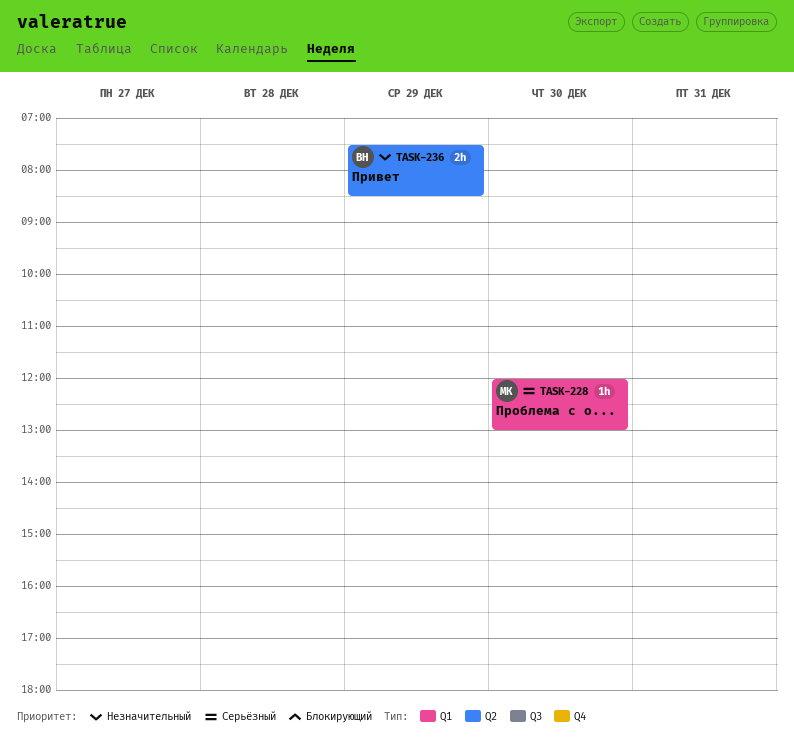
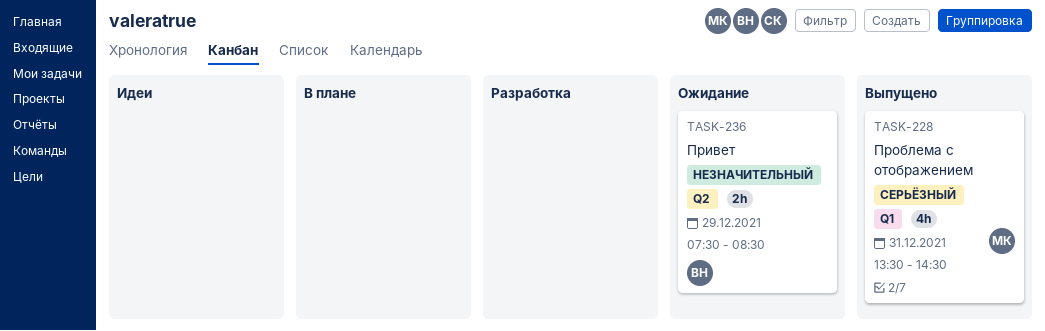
TASK-228, estimate: 1h -> 4h
TASK-228, day: Dec 30 -> Dec 31
TASK-228, begins: 12:00 -> 13:30
TASK-228, ends: 13:00 -> 14:30

